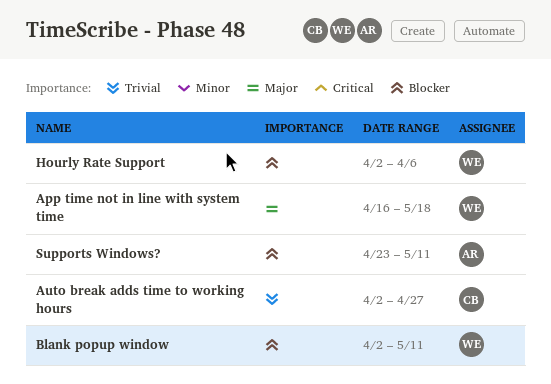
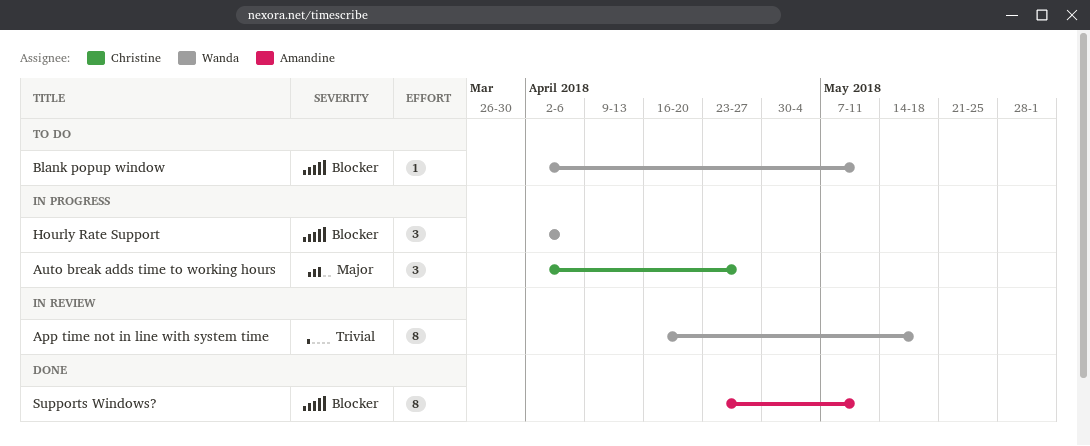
App time not in line with system time, priority: Major -> Trivial
Auto break adds time to working hours, priority: Trivial -> Major

